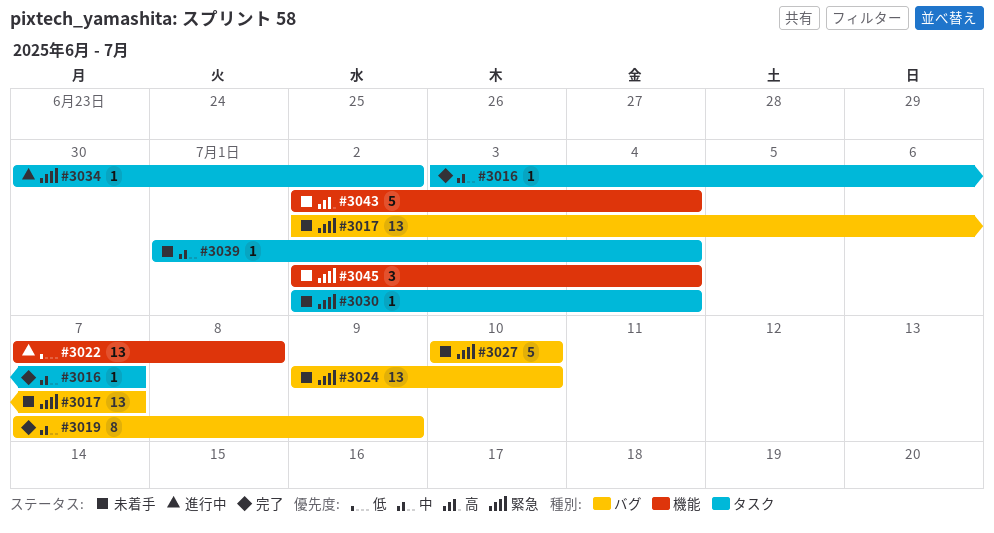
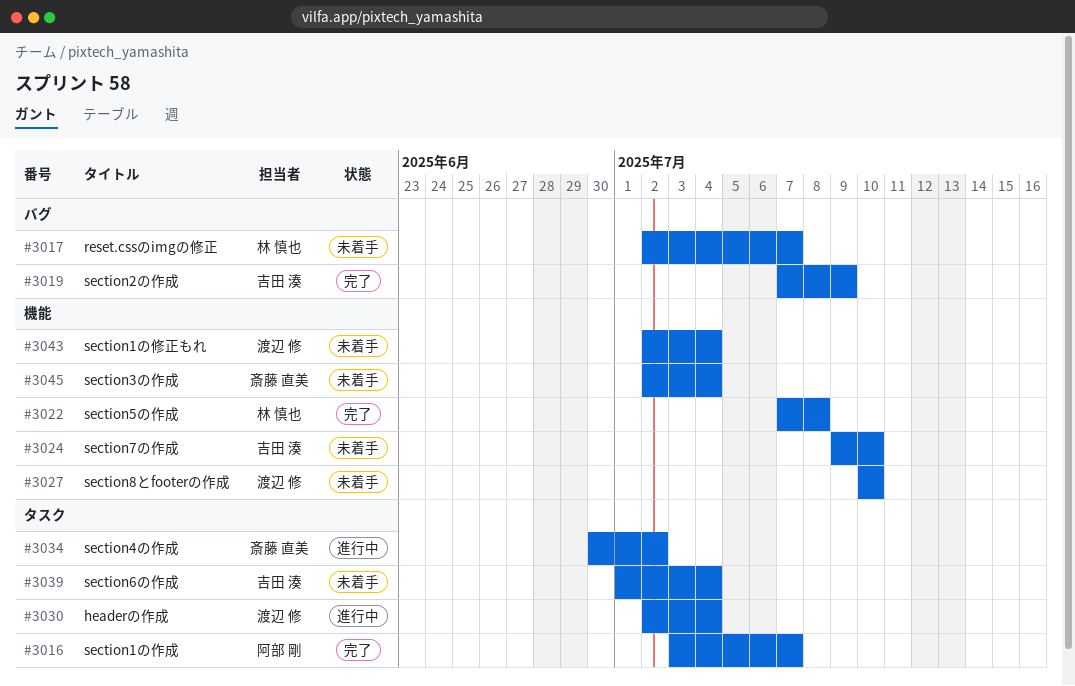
#3022, status: 進行中 -> 完了
#3024, label: バグ -> 機能
#3027, label: バグ -> 機能
#3030, status: 未着手 -> 進行中

